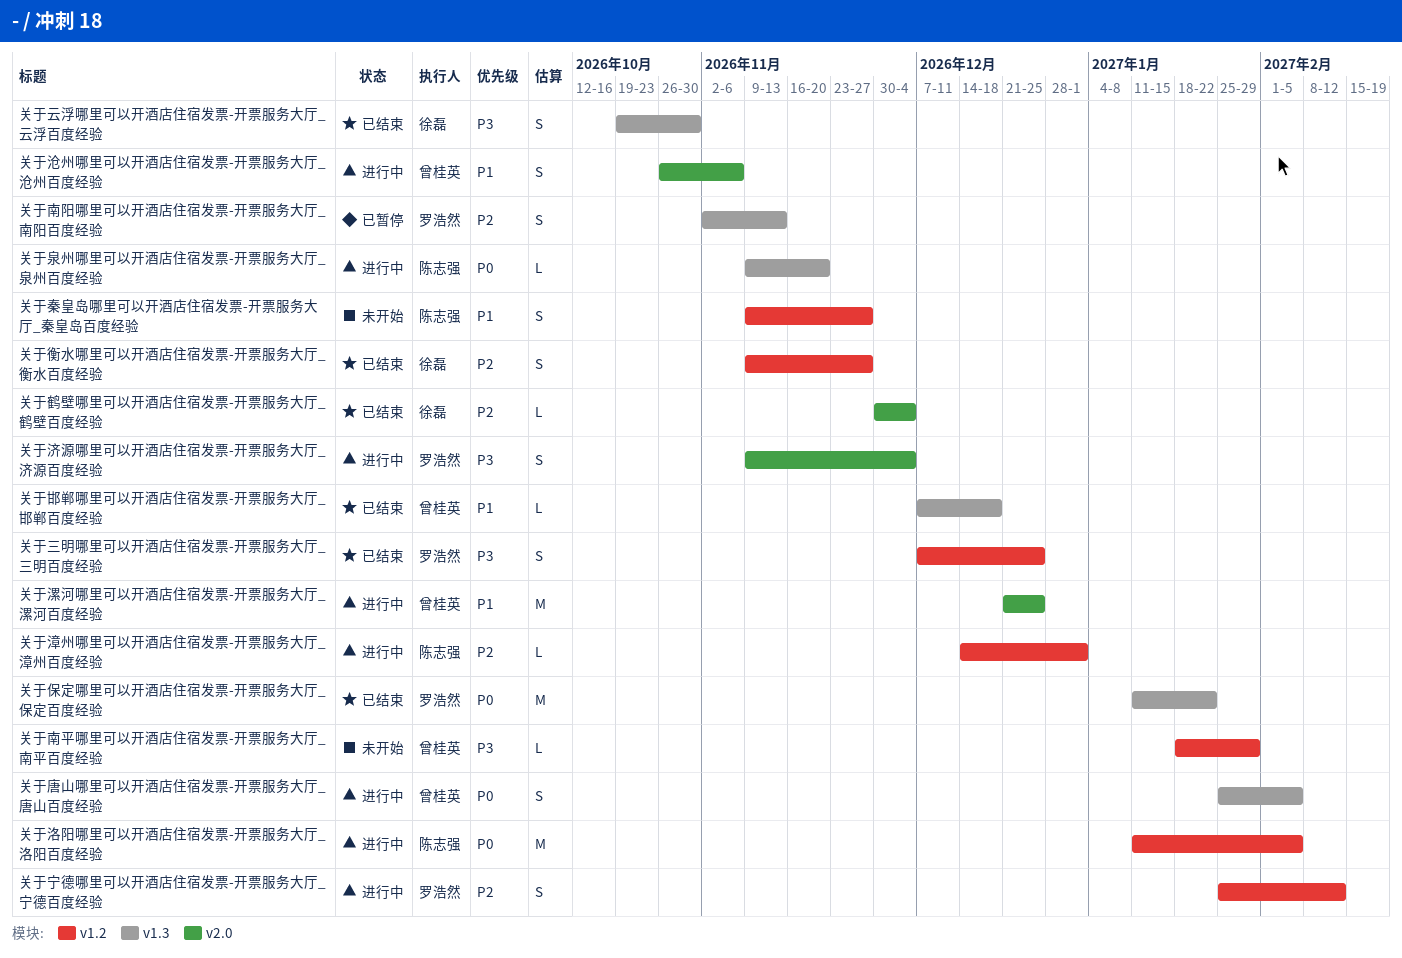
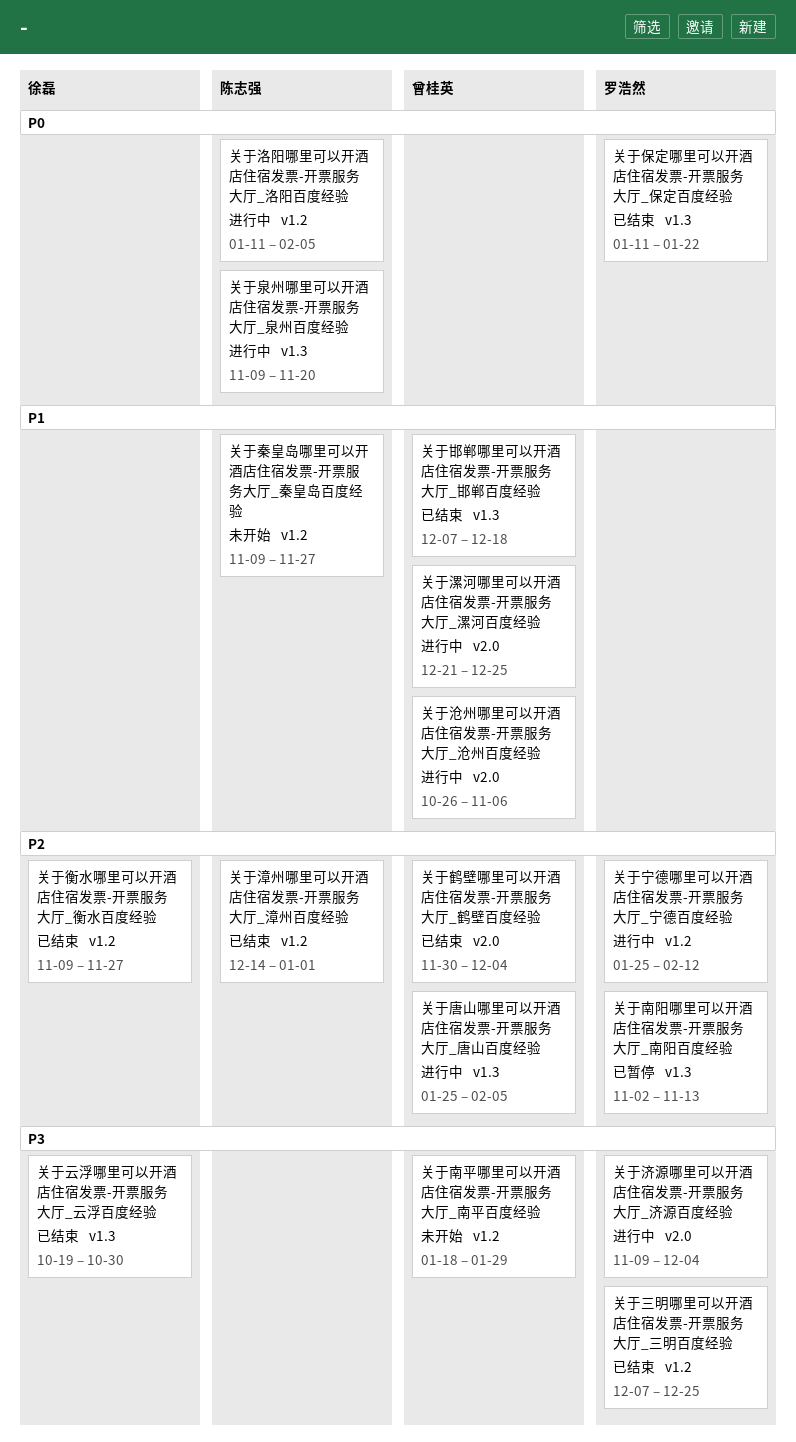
关于唐山哪里可以开酒店住宿发票-开票服务大厅_唐山百度经验, priority: P0 -> P2
关于漳州哪里可以开酒店住宿发票-开票服务大厅_漳州百度经验, status: 进行中 -> 已结束
关于鹤壁哪里可以开酒店住宿发票-开票服务大厅_鹤壁百度经验, owner: 徐磊 -> 曾桂英

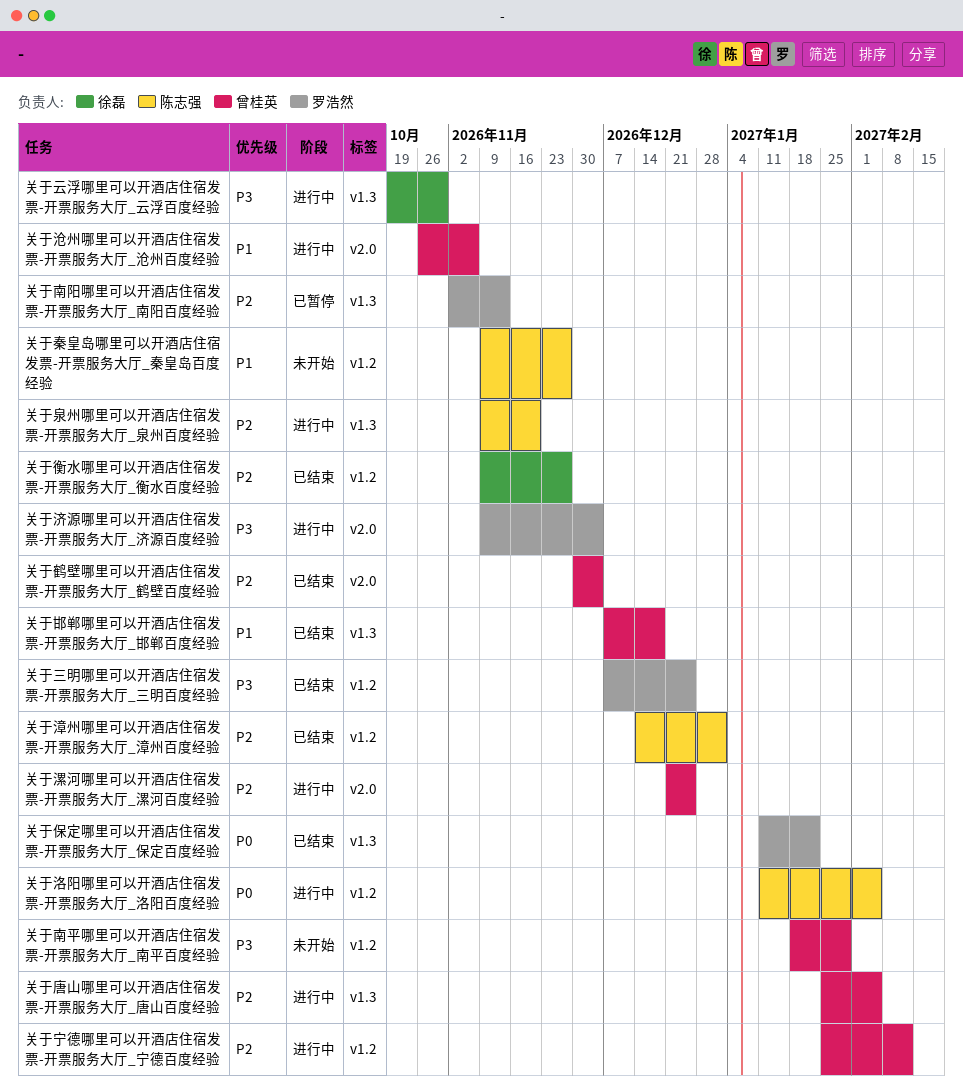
关于云浮哪里可以开酒店住宿发票-开票服务大厅_云浮百度经验, status: 已结束 -> 进行中
关于宁德哪里可以开酒店住宿发票-开票服务大厅_宁德百度经验, owner: 罗浩然 -> 曾桂英
关于泉州哪里可以开酒店住宿发票-开票服务大厅_泉州百度经验, priority: P0 -> P2
关于漯河哪里可以开酒店住宿发票-开票服务大厅_漯河百度经验, priority: P1 -> P2

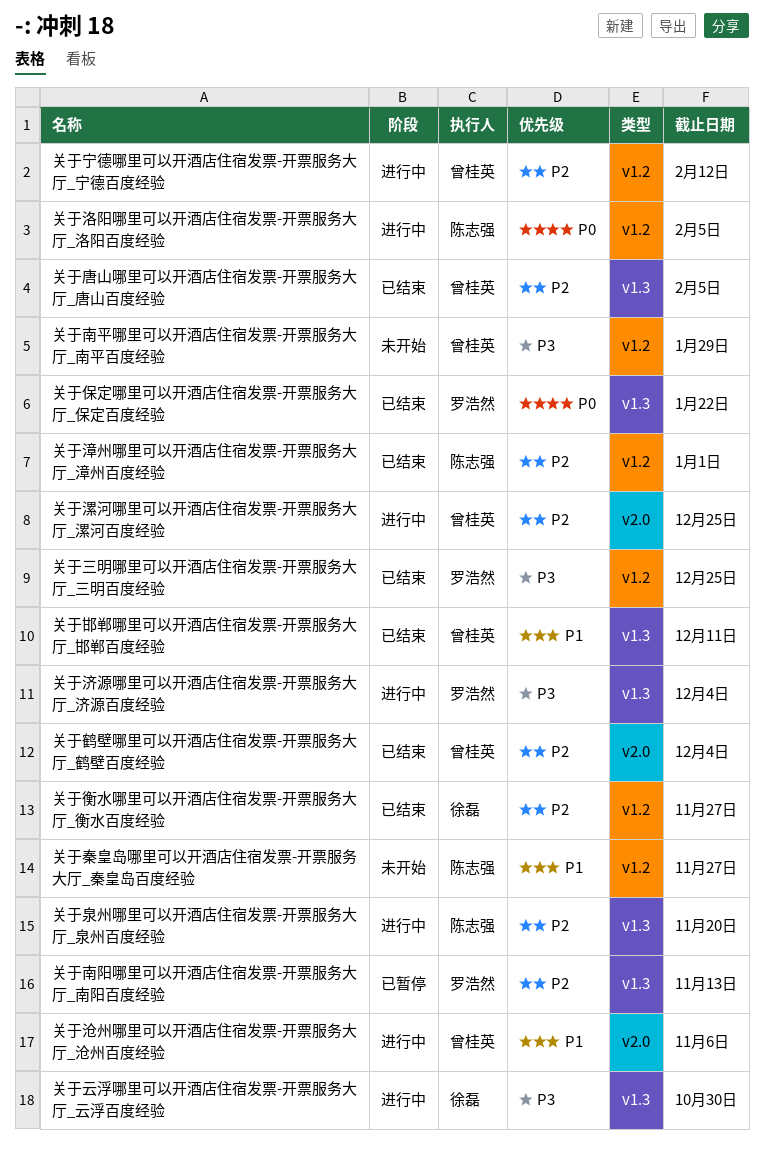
关于唐山哪里可以开酒店住宿发票-开票服务大厅_唐山百度经验, status: 进行中 -> 已结束
关于济源哪里可以开酒店住宿发票-开票服务大厅_济源百度经验, label: v2.0 -> v1.3
关于邯郸哪里可以开酒店住宿发票-开票服务大厅_邯郸百度经验, due: Dec 18 -> Dec 11

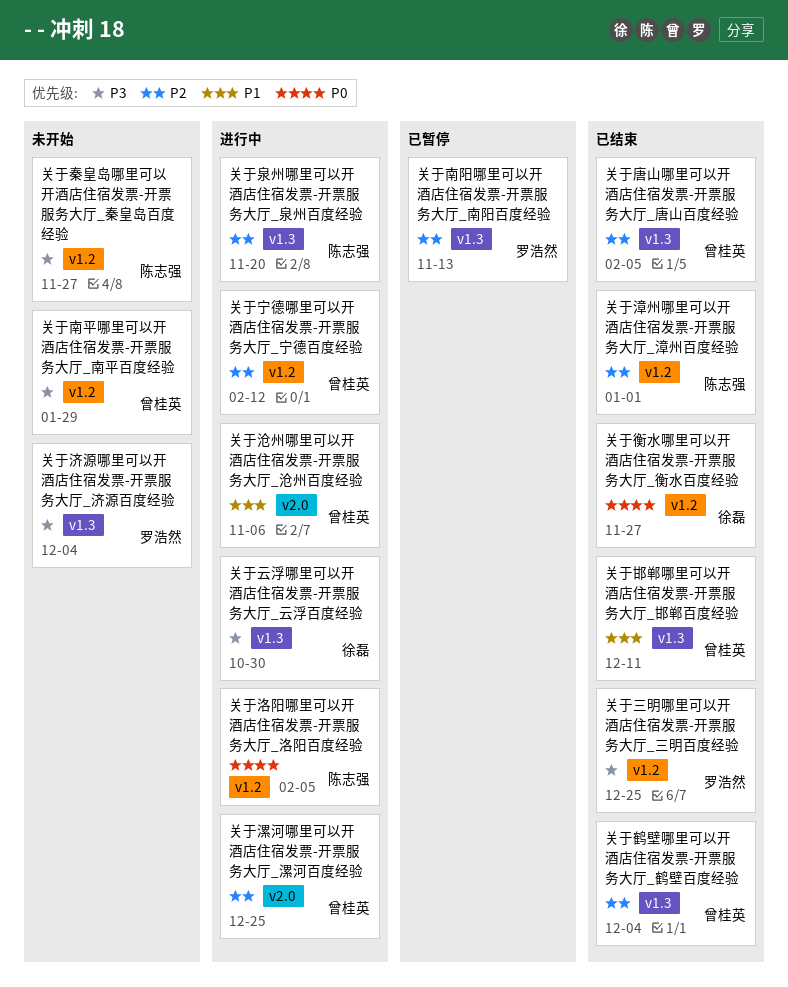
关于保定哪里可以开酒店住宿发票-开票服务大厅_保定百度经验: present -> none
关于济源哪里可以开酒店住宿发票-开票服务大厅_济源百度经验, status: 进行中 -> 未开始
关于秦皇岛哪里可以开酒店住宿发票-开票服务大厅_秦皇岛百度经验, priority: P1 -> P3
关于衡水哪里可以开酒店住宿发票-开票服务大厅_衡水百度经验, priority: P2 -> P0
关于鹤壁哪里可以开酒店住宿发票-开票服务大厅_鹤壁百度经验, label: v2.0 -> v1.3

